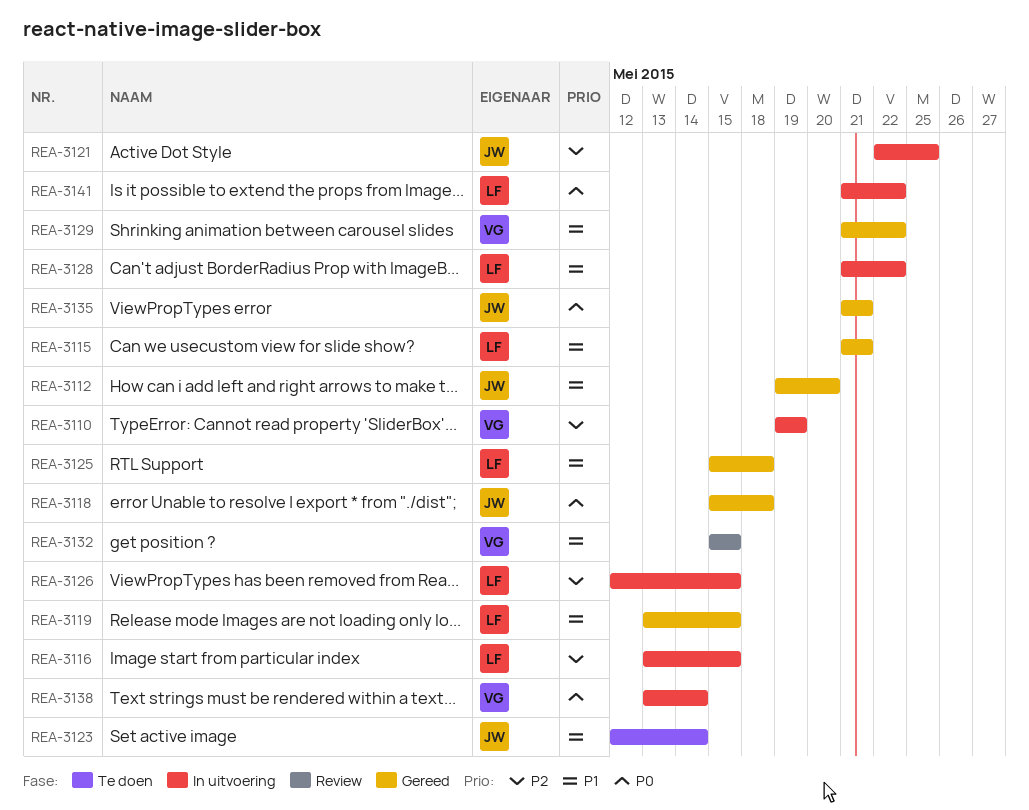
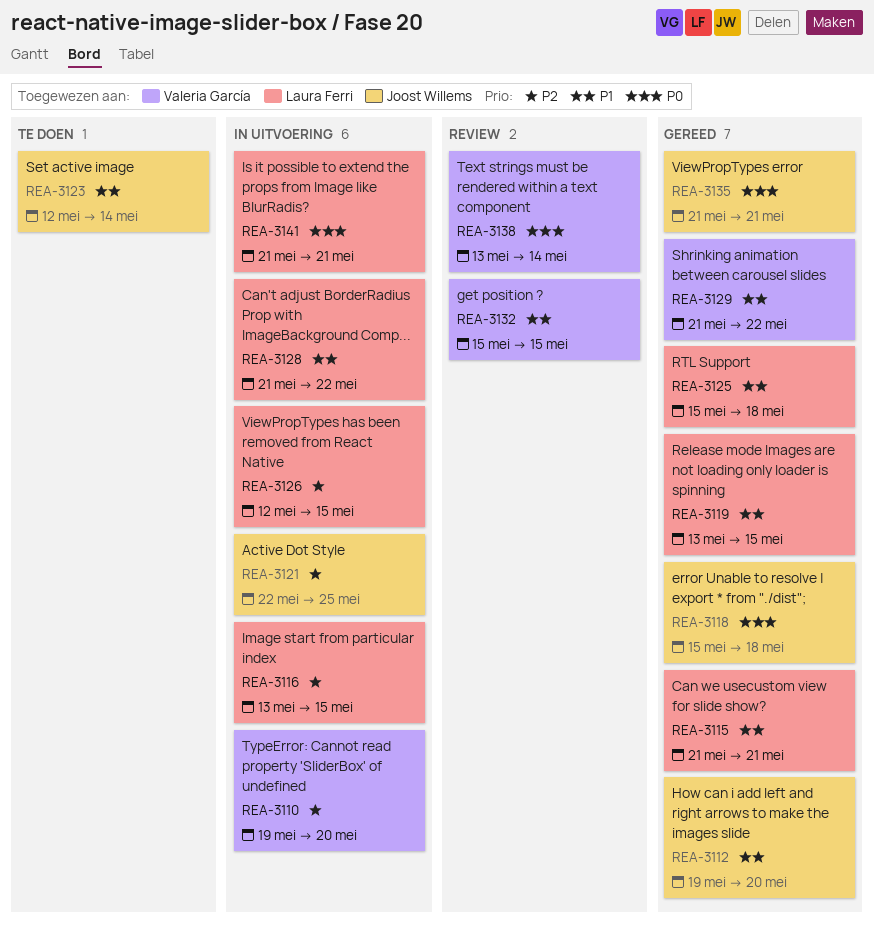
REA-3110, due: May 19 -> May 20
REA-3138, status: In uitvoering -> Review
REA-3141, due: May 22 -> May 21

